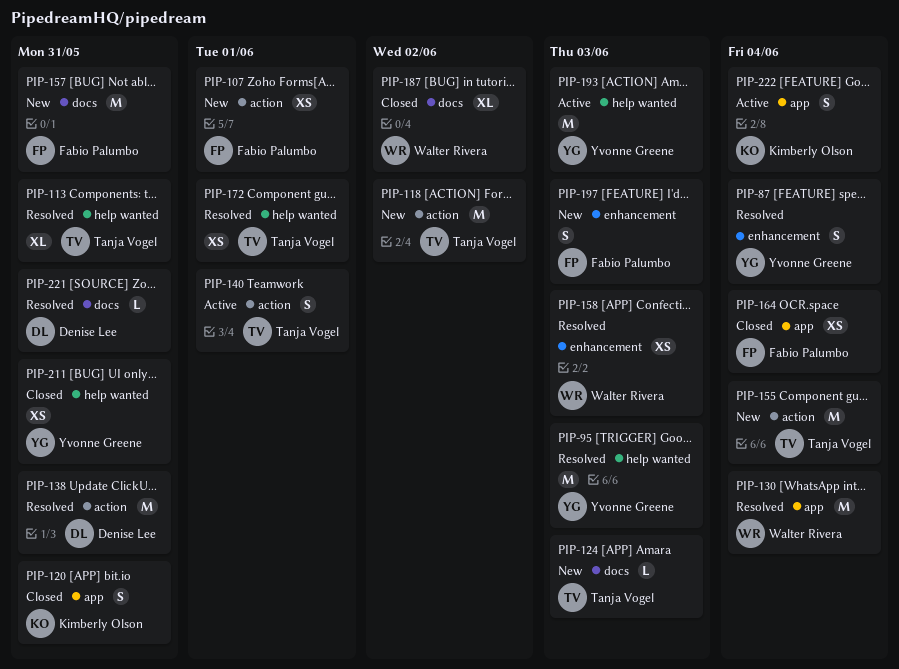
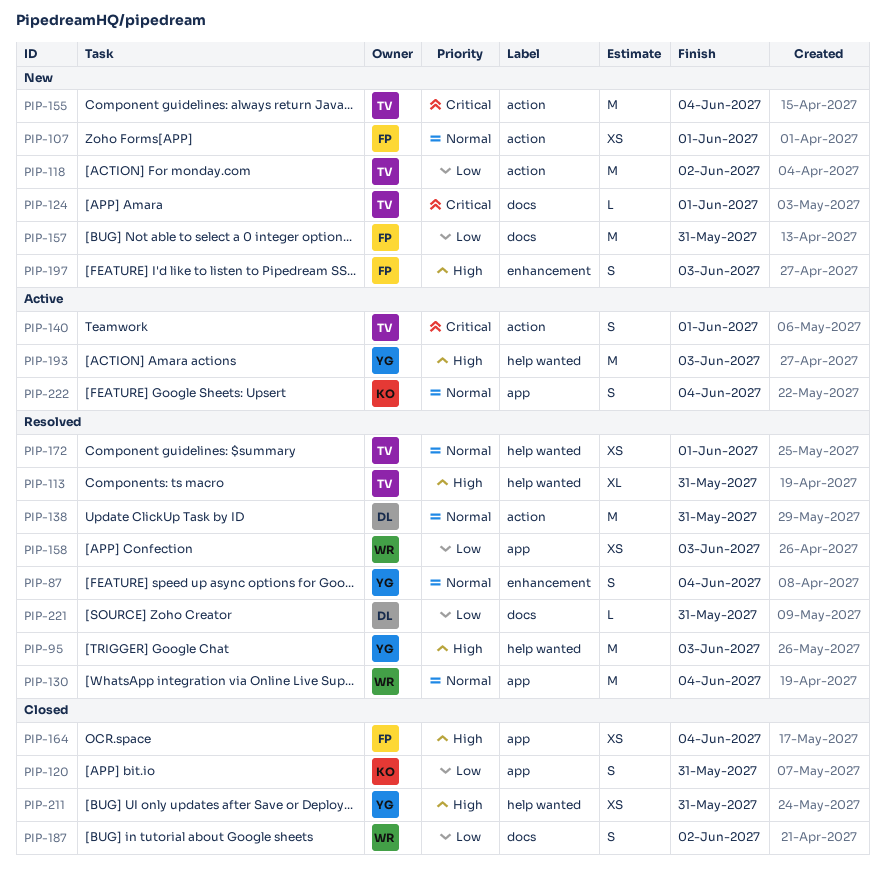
PIP-124, due: Jun 3 -> Jun 1
PIP-158, label: enhancement -> app
PIP-187, estimate: XL -> S

